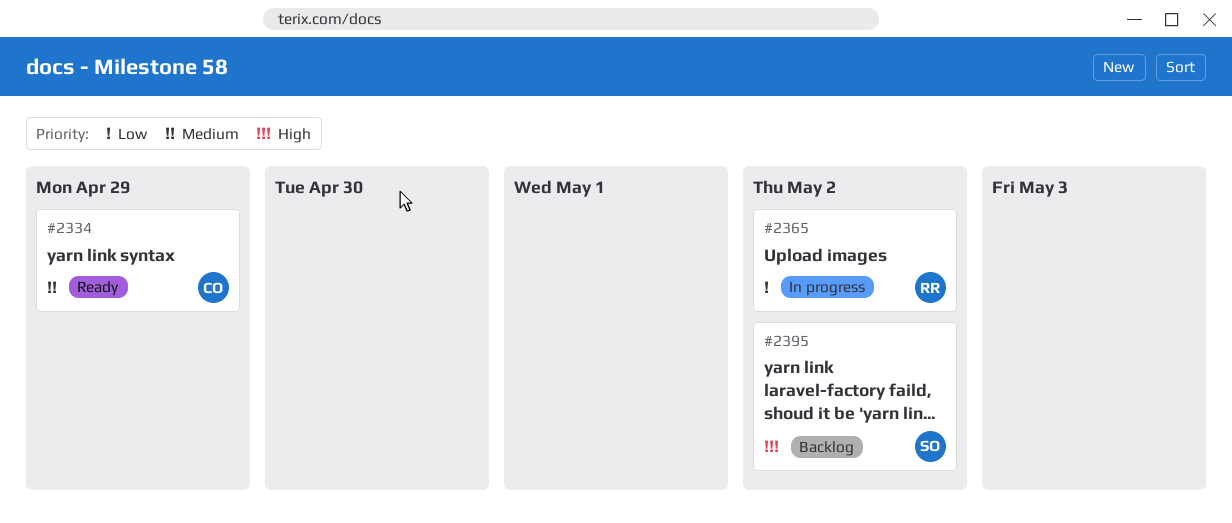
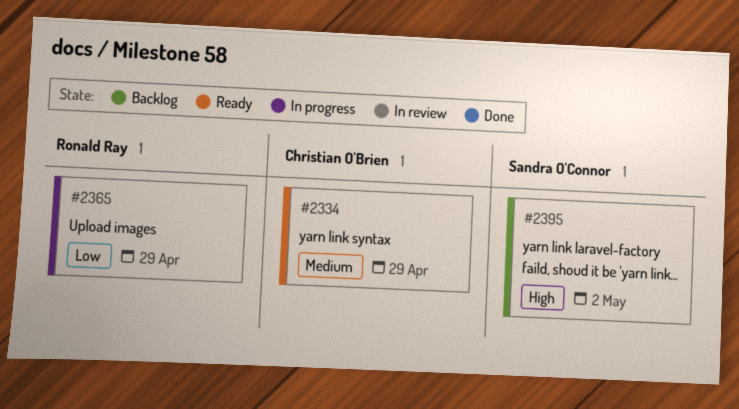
#2365, due: May 2 -> Apr 29

